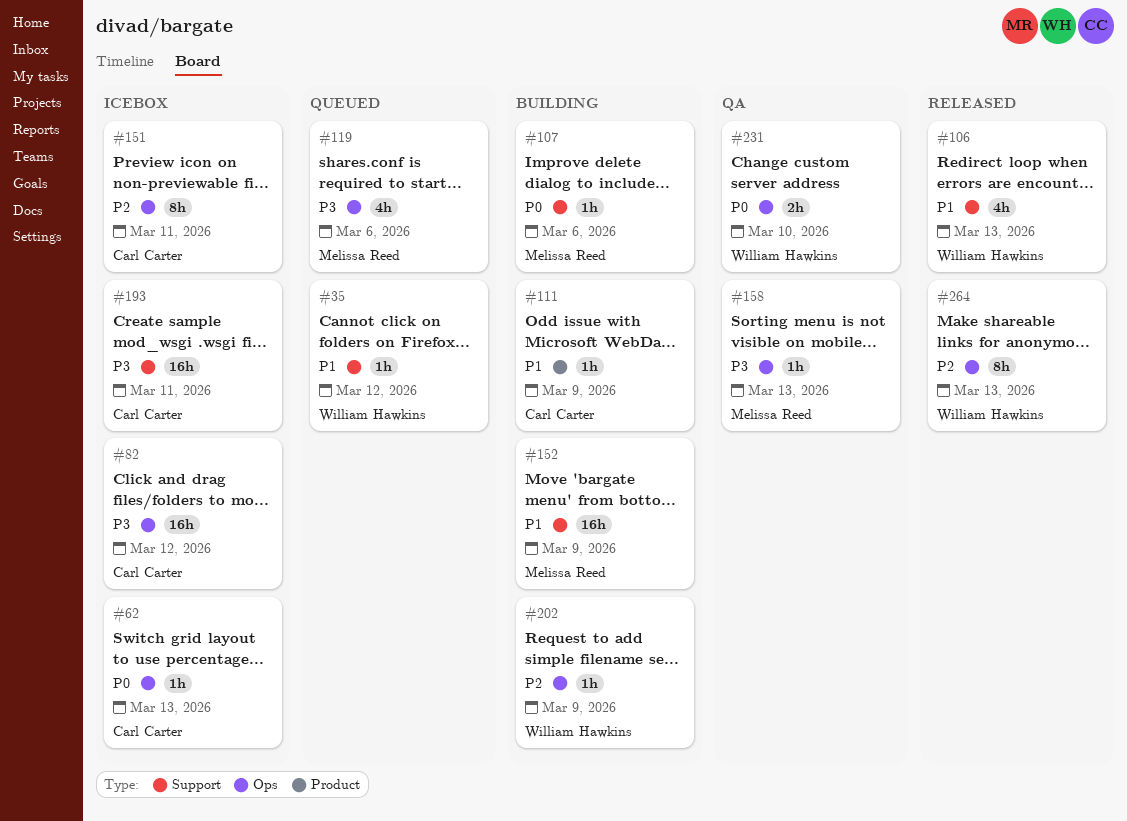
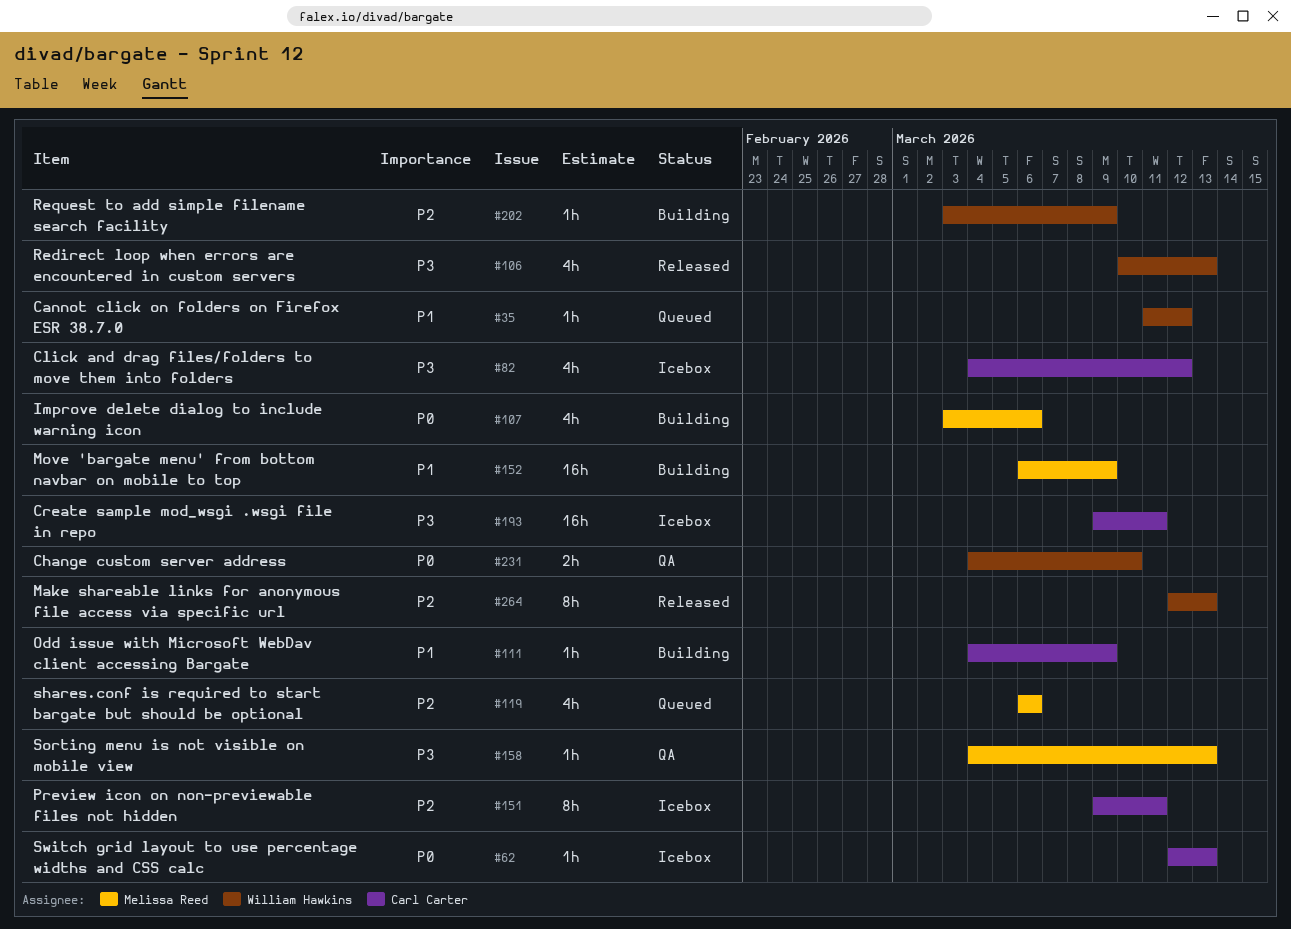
#82, estimate: 16h -> 4h
#106, priority: P1 -> P3
#107, estimate: 1h -> 4h
#119, priority: P3 -> P2

